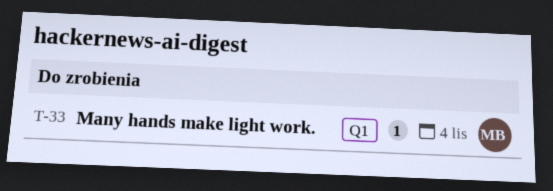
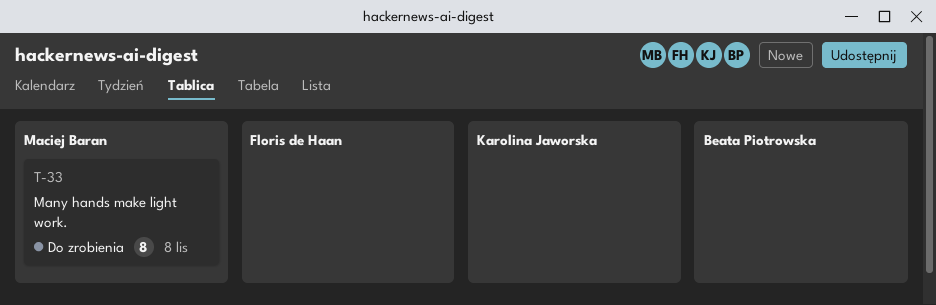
T-33, estimate: 1 -> 8
T-33, due: Nov 4 -> Nov 8

